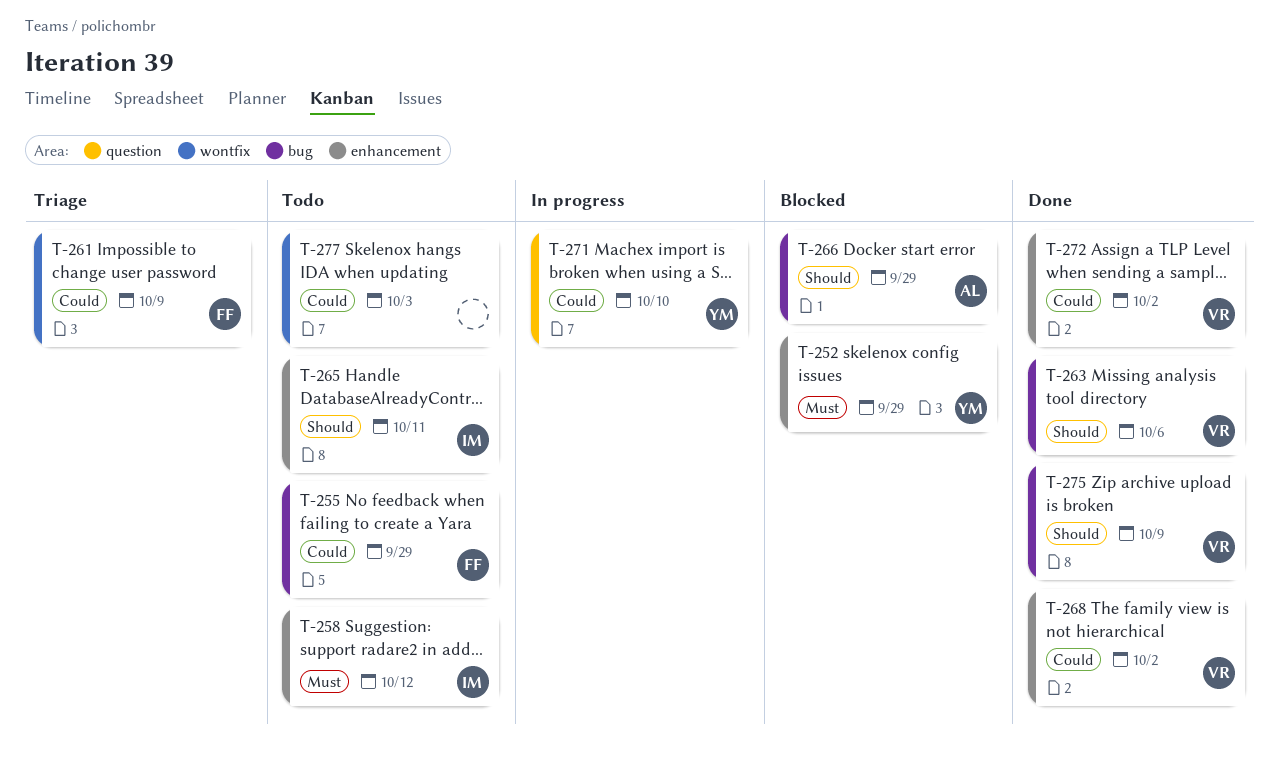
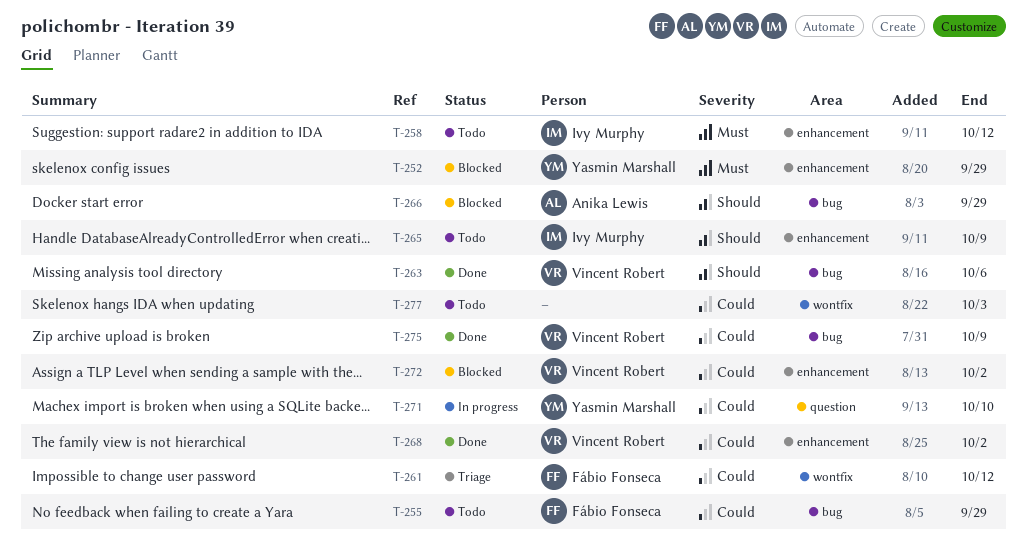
T-261, due: Oct 9 -> Oct 12
T-265, due: Oct 11 -> Oct 9
T-272, status: Done -> Blocked
T-275, priority: Should -> Could

